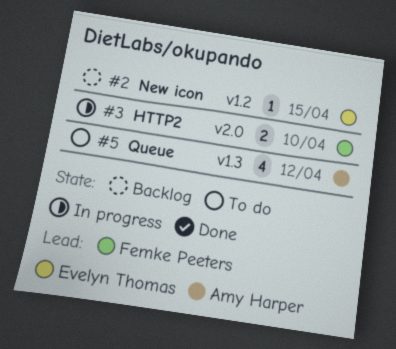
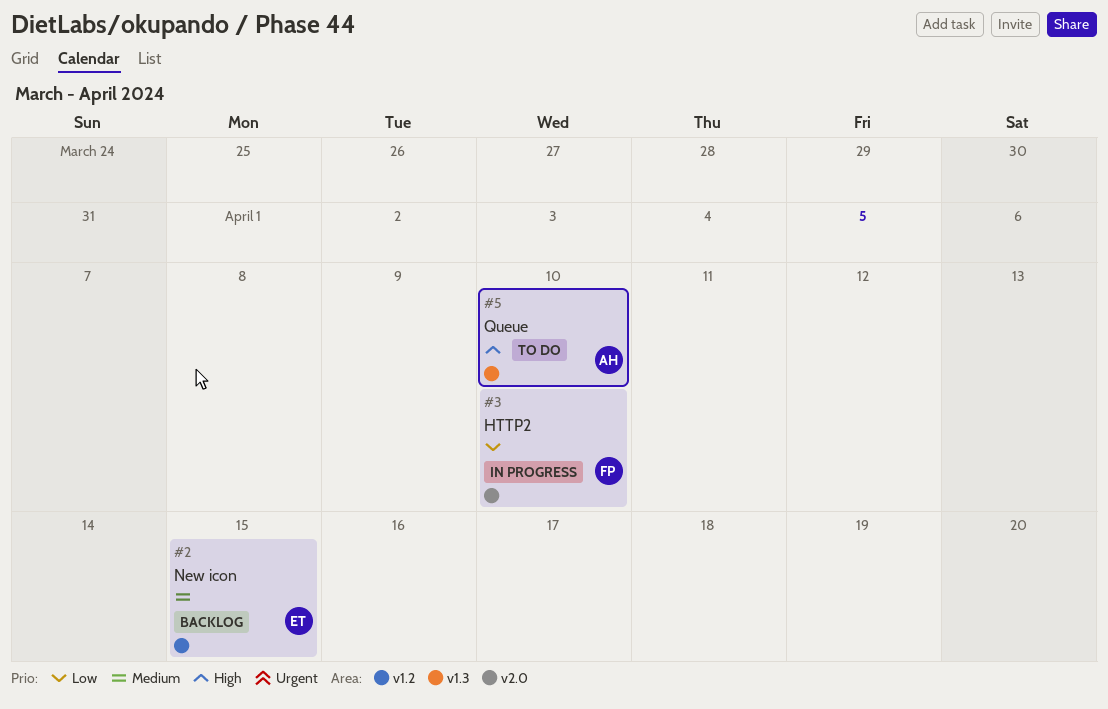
#5, due: Apr 12 -> Apr 10

